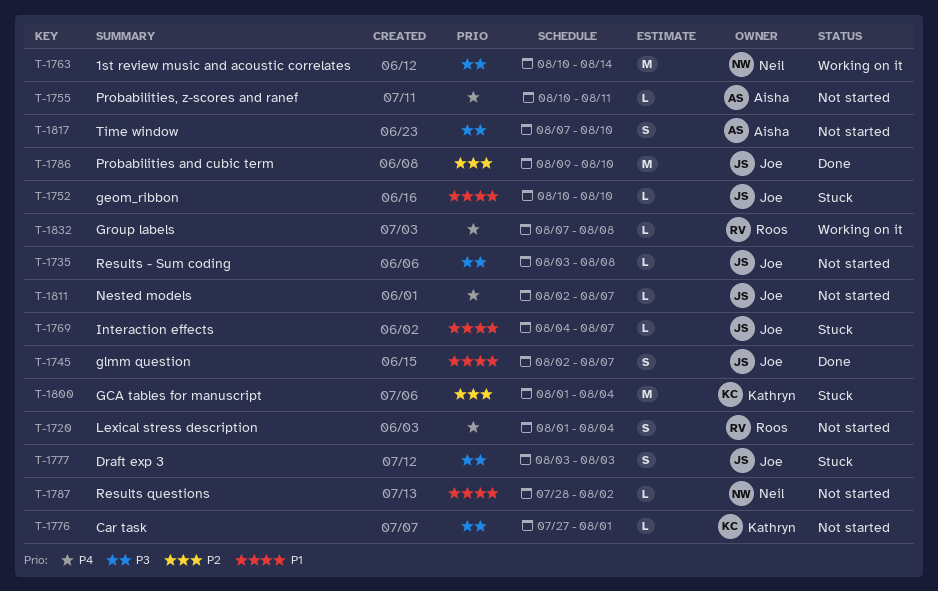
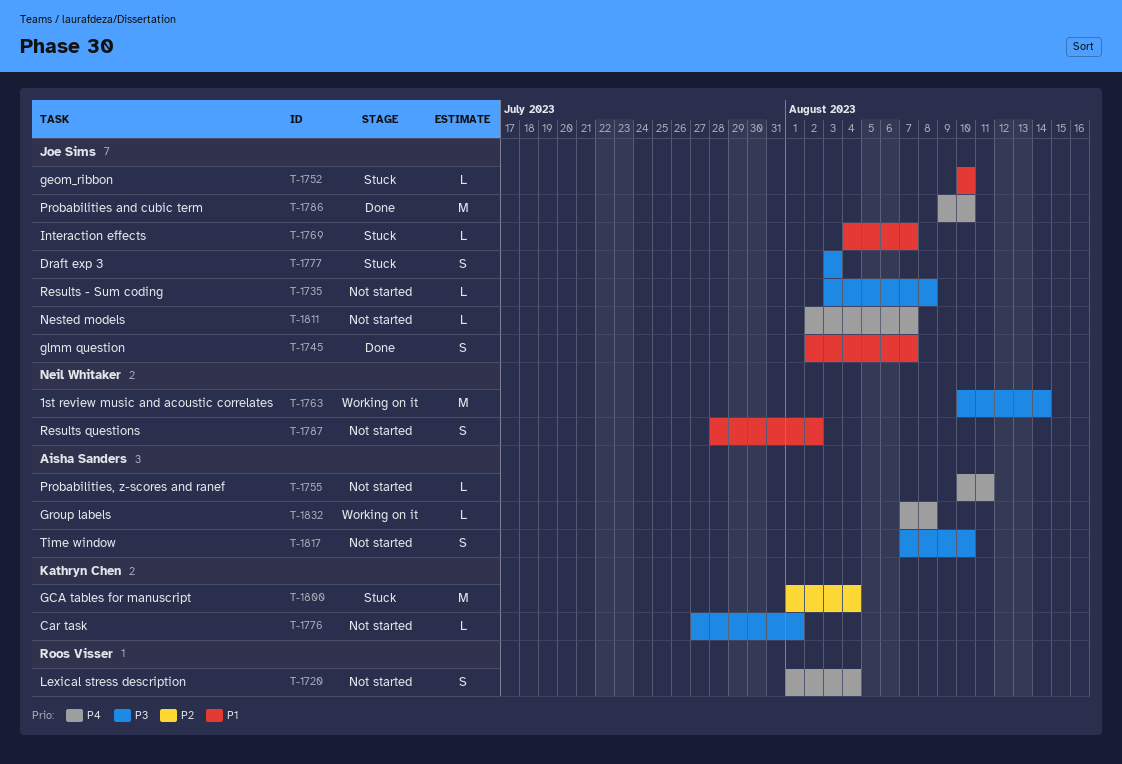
T-1786, priority: P2 -> P4
T-1787, estimate: L -> S
T-1832, owner: Roos Visser -> Aisha Sanders

